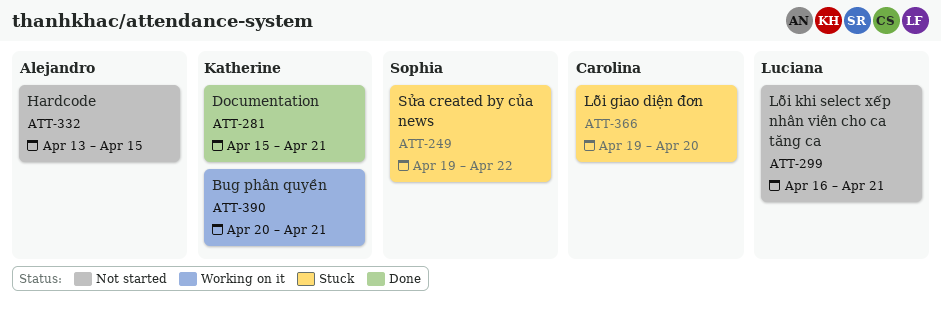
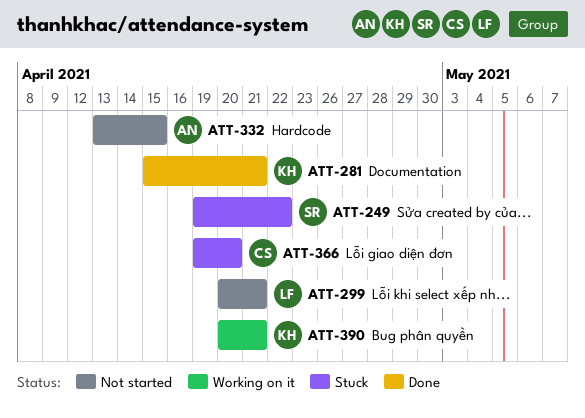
ATT-299, start: Apr 16 -> Apr 20

